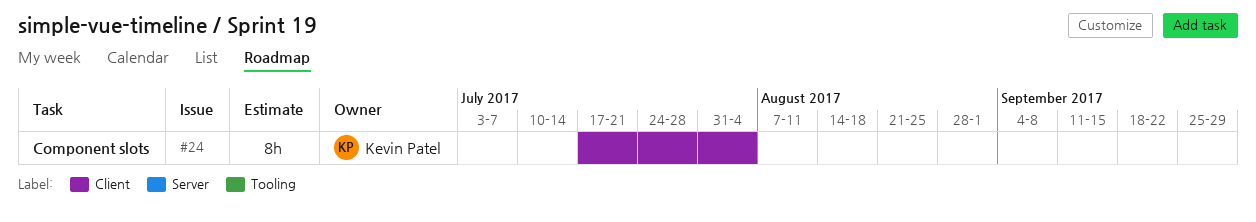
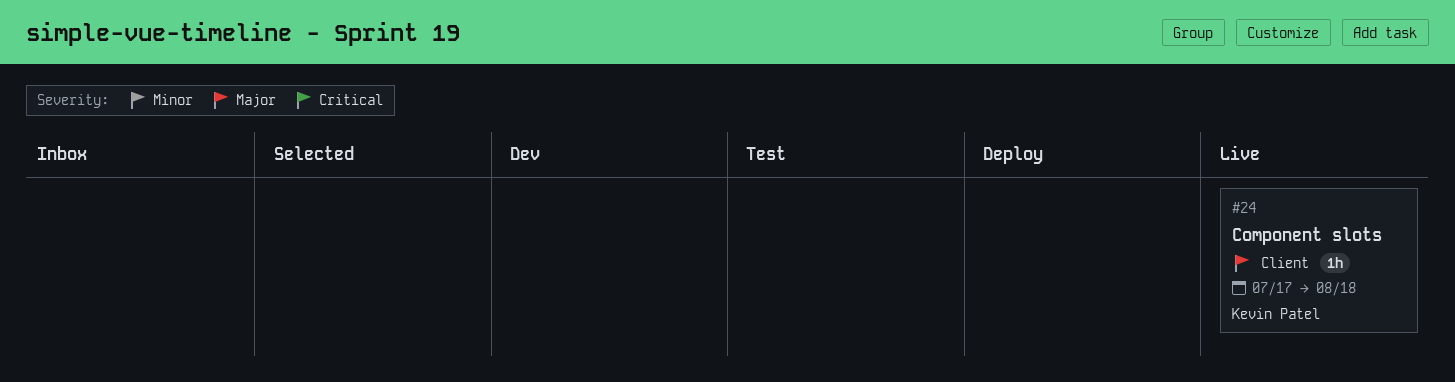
#24, estimate: 8h -> 1h
#24, due: Aug 4 -> Aug 18

